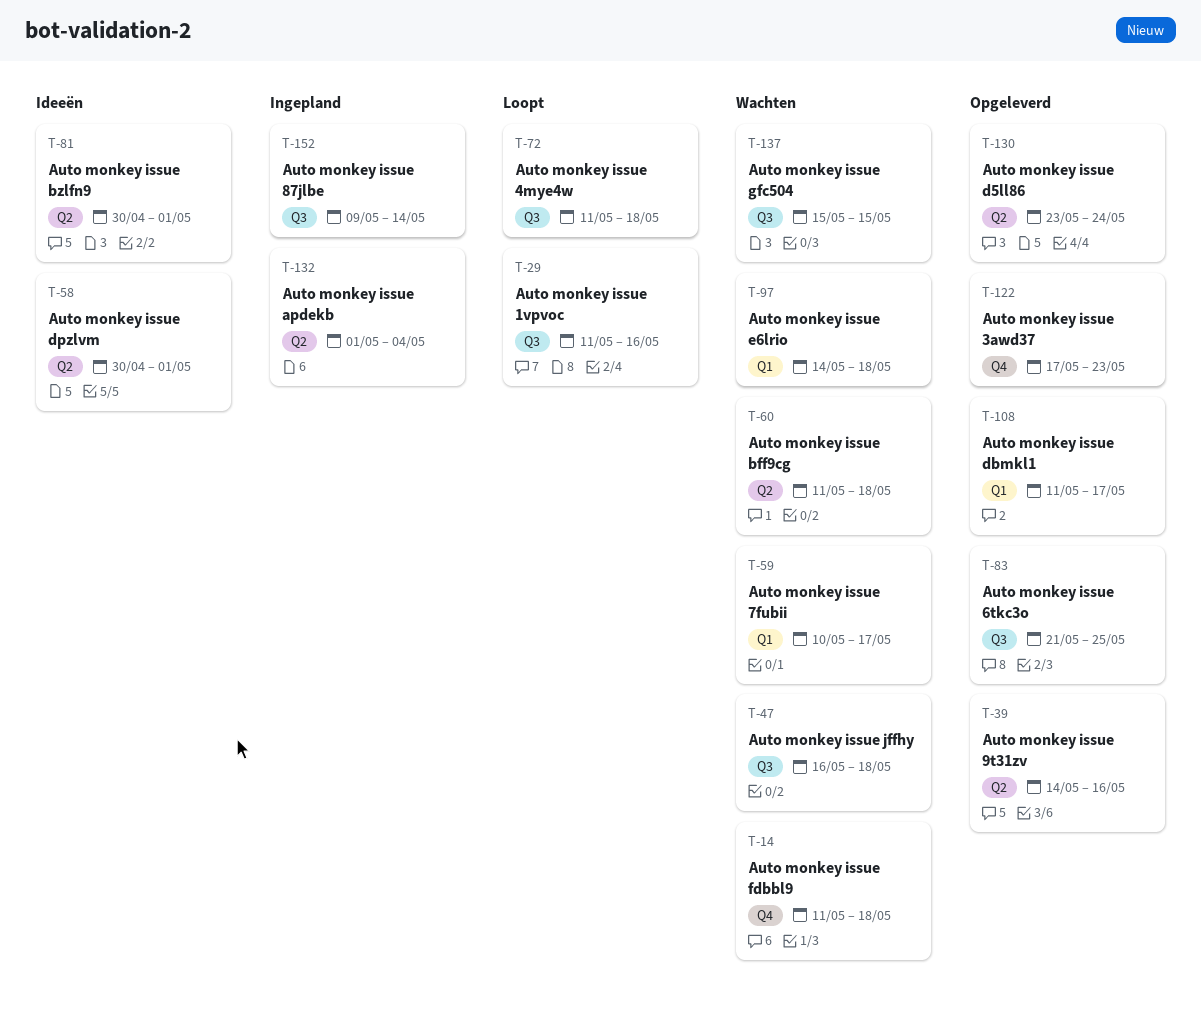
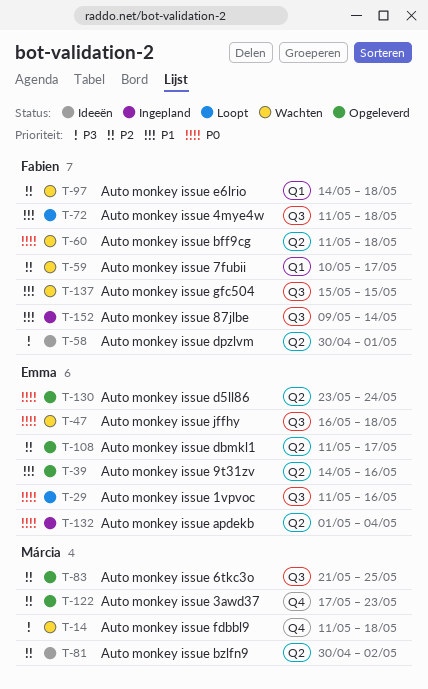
T-81, due: May 1 -> May 2
T-108, label: Q1 -> Q2

